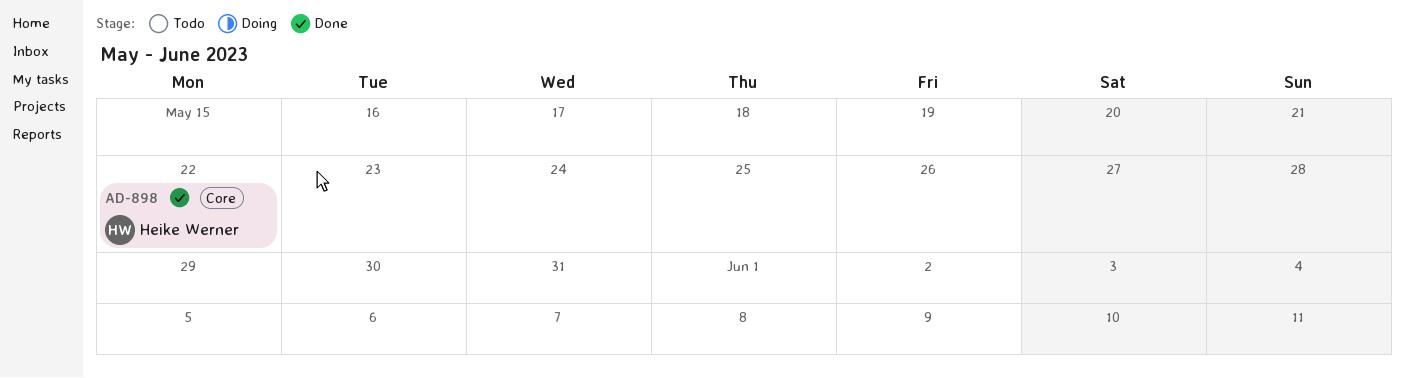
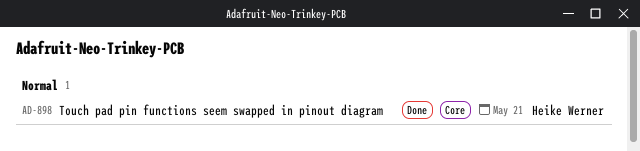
AD-898, due: May 22 -> May 21

